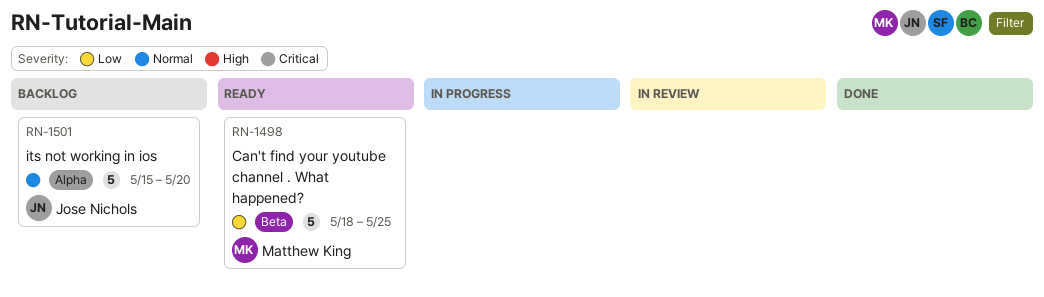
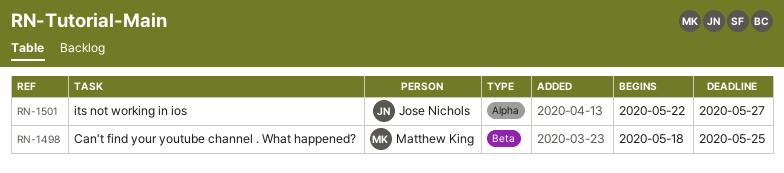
RN-1501, start: May 15 -> May 22
RN-1501, due: May 20 -> May 27

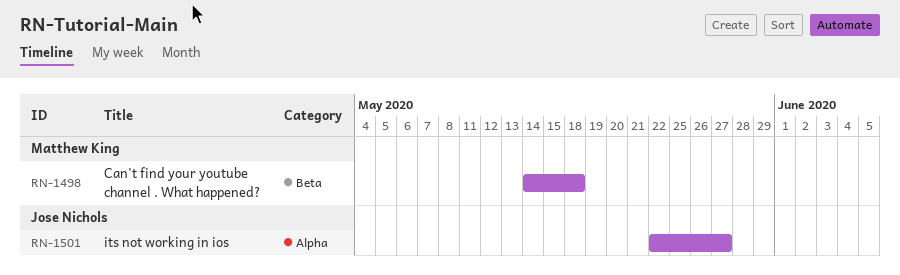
RN-1498, start: May 18 -> May 14
RN-1498, due: May 25 -> May 18

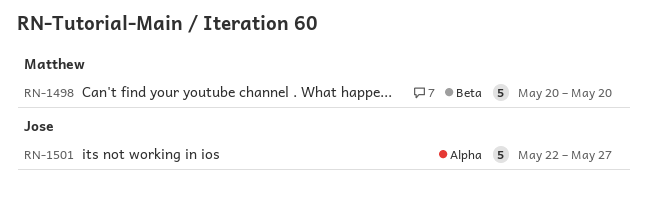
RN-1498, start: May 14 -> May 20
RN-1498, due: May 18 -> May 20

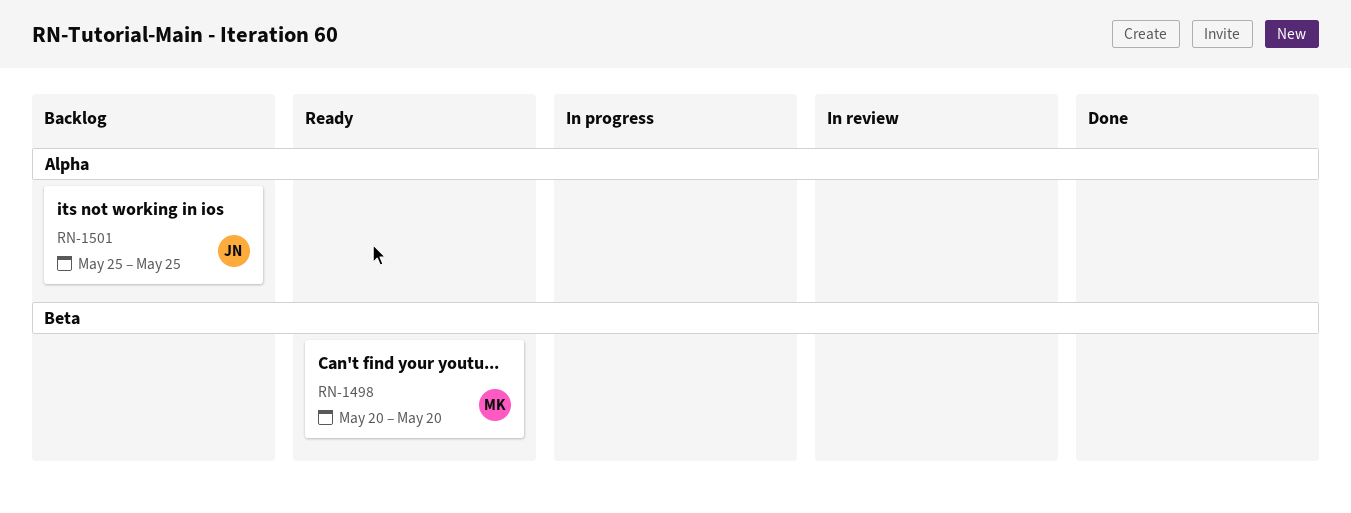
RN-1501, start: May 22 -> May 25
RN-1501, due: May 27 -> May 25

